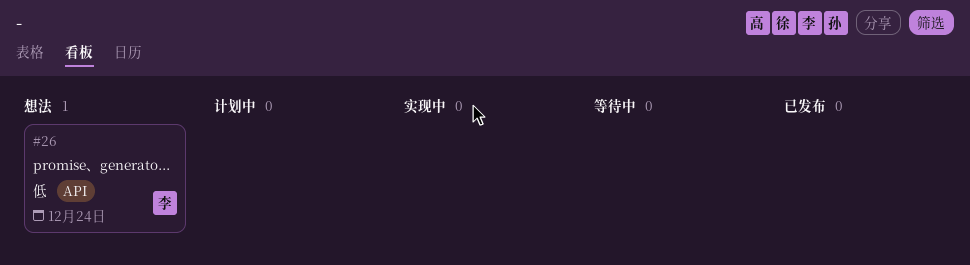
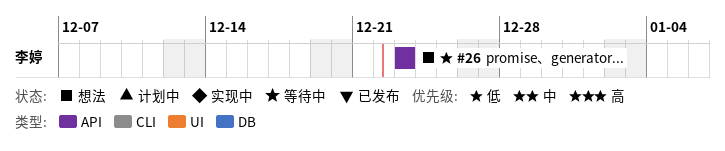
#26, due: Dec 24 -> Dec 23

